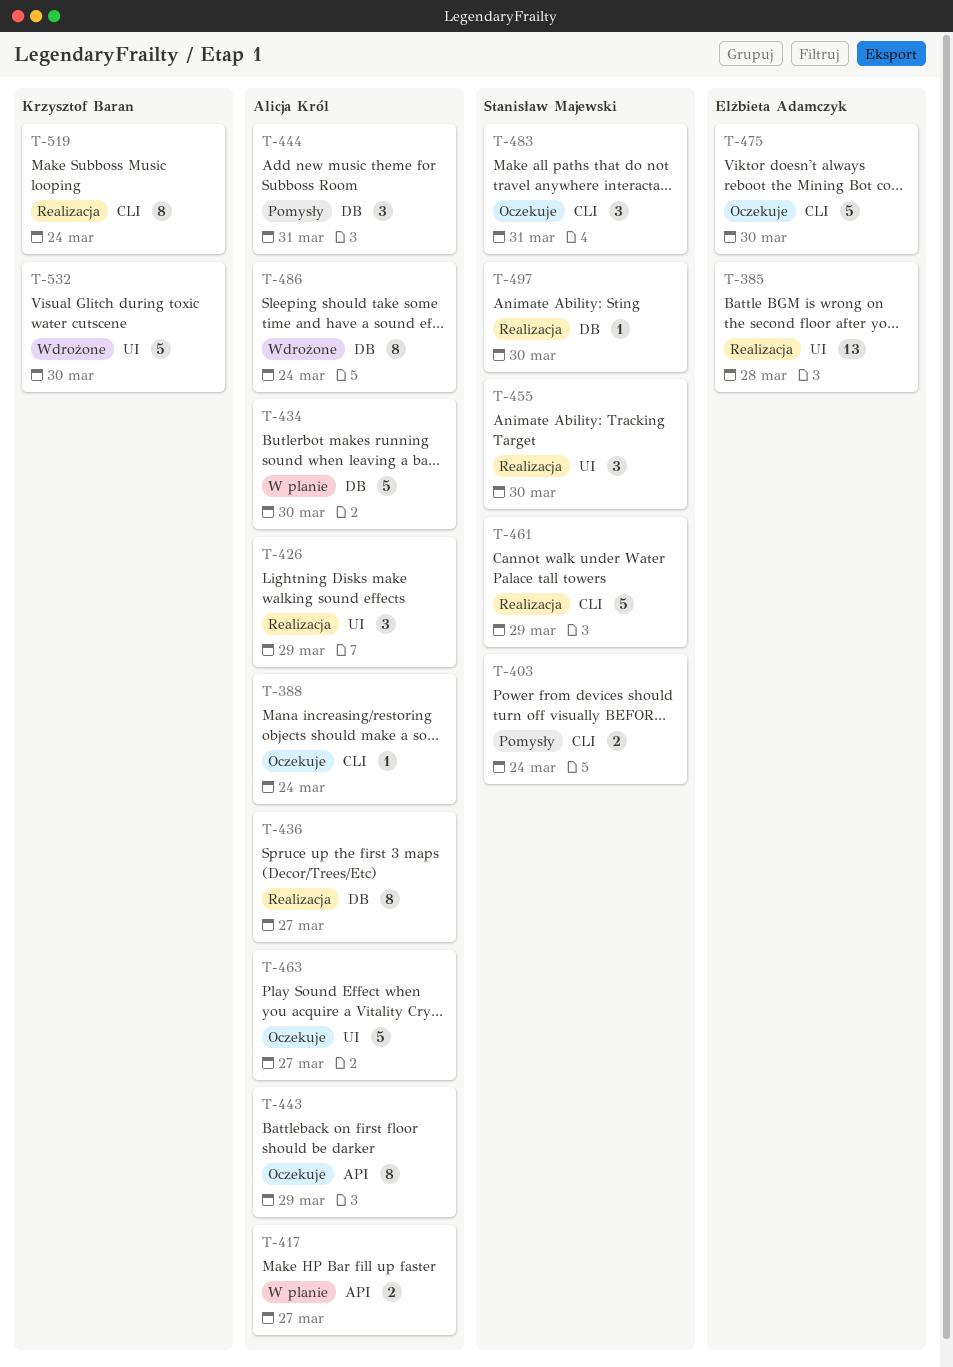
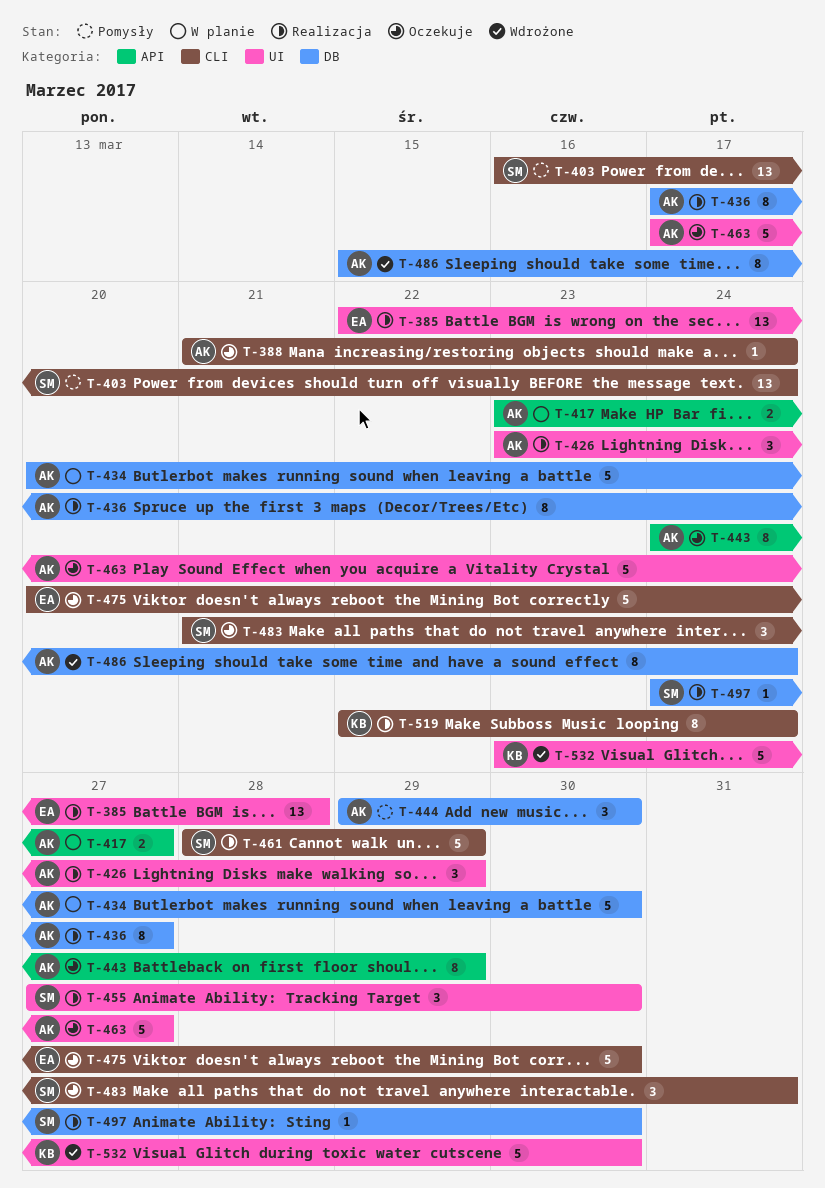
T-403, estimate: 2 -> 13
T-444, due: Mar 31 -> Mar 30

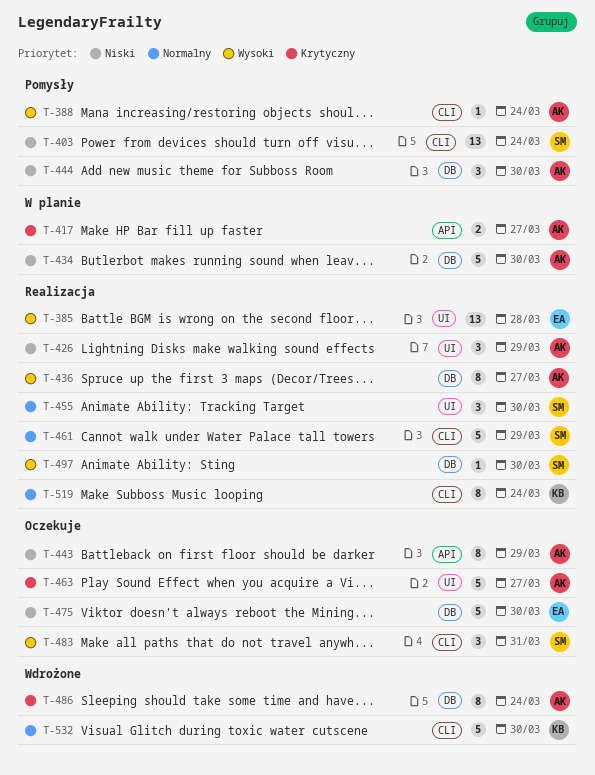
T-388, status: Oczekuje -> Pomysły
T-475, label: CLI -> DB
T-532, label: UI -> CLI

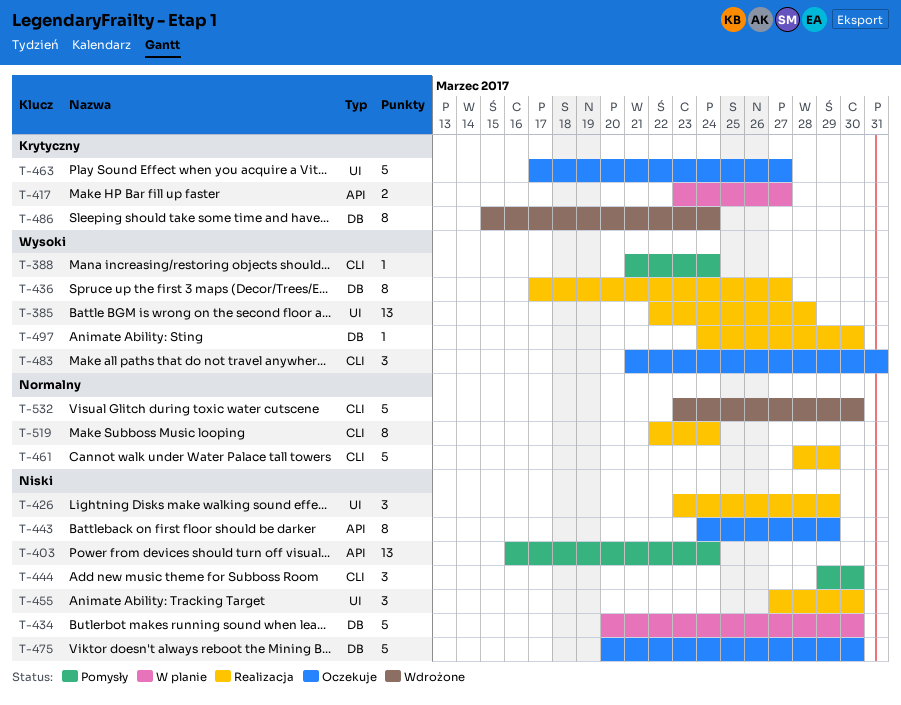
T-403, label: CLI -> API
T-444, label: DB -> CLI
T-455, priority: Normalny -> Niski

